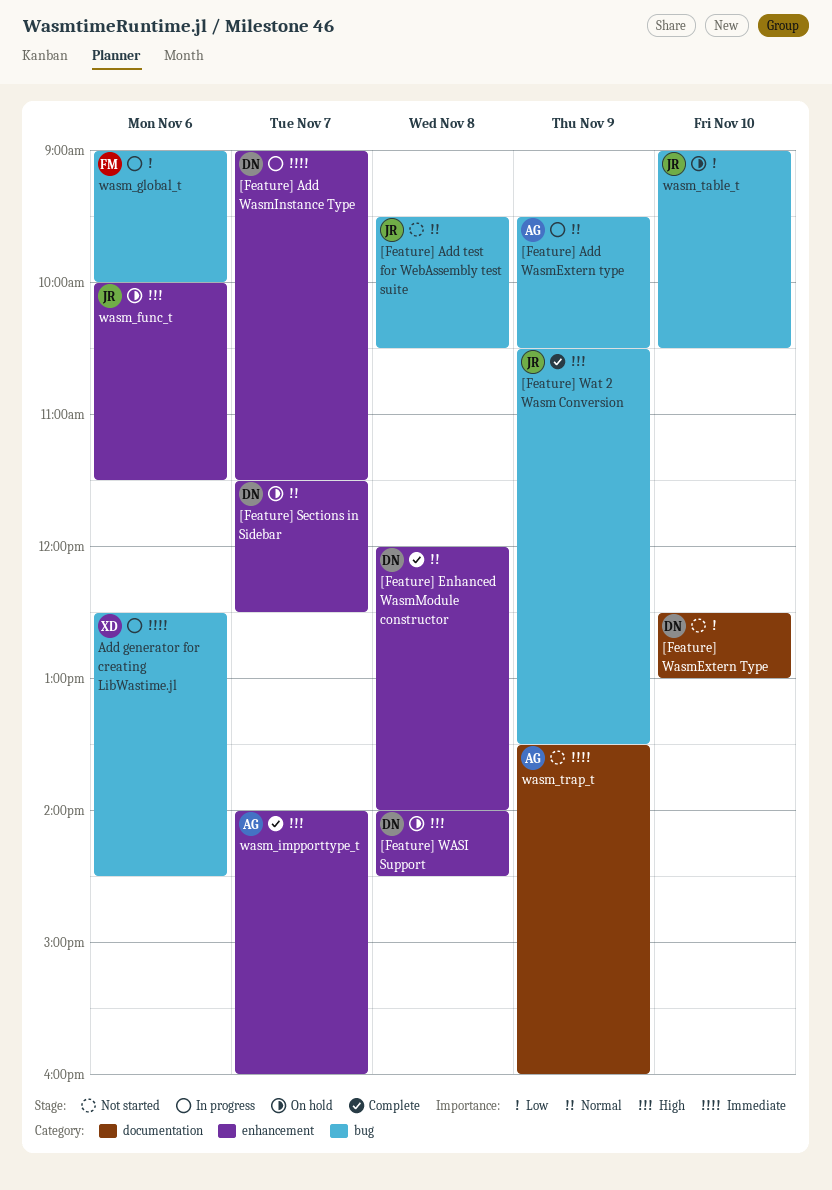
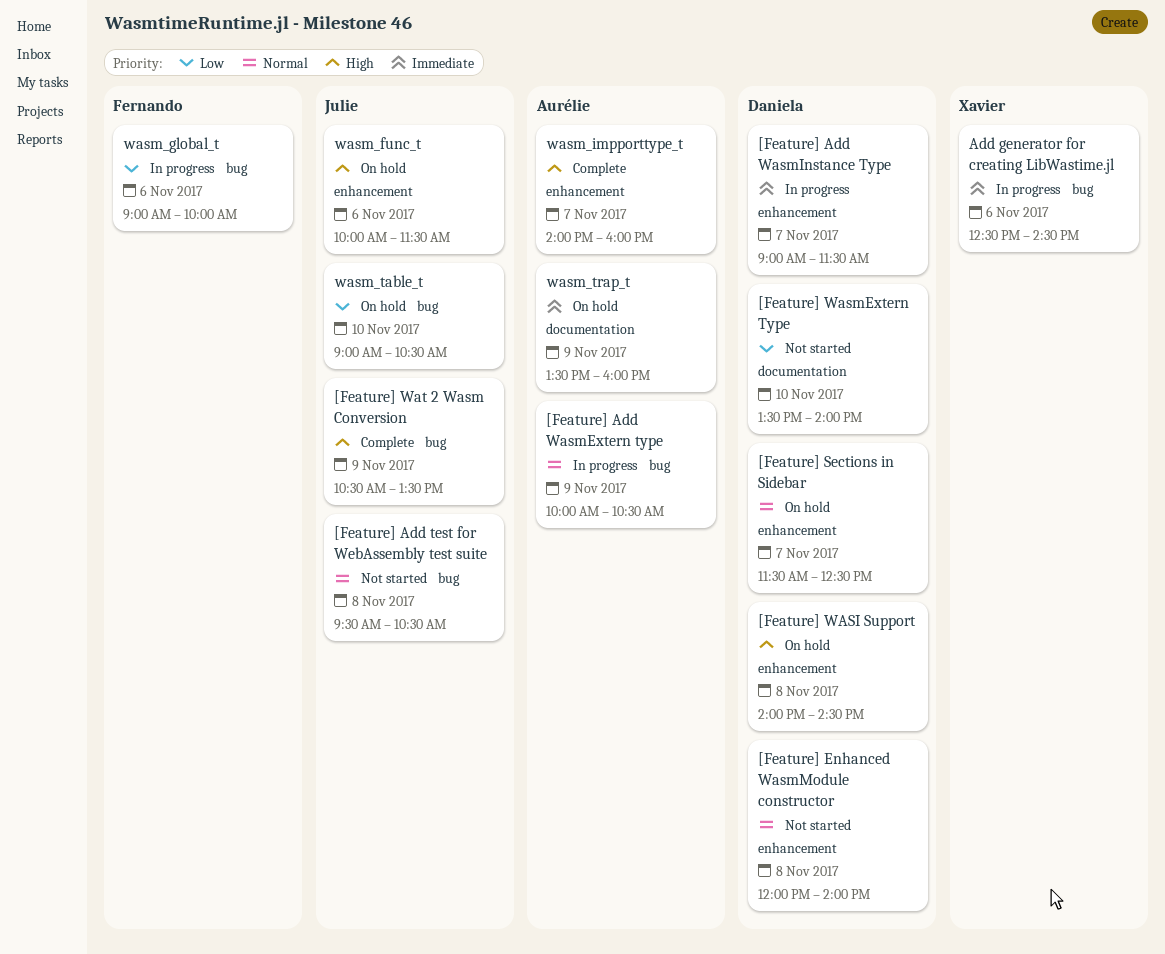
[Feature] Add WasmExtern type, begins: 09:30 -> 10:00
[Feature] Enhanced WasmModule constructor, status: Complete -> Not started
[Feature] WasmExtern Type, begins: 12:30 -> 13:30
[Feature] WasmExtern Type, ends: 13:00 -> 14:00
wasm_trap_t, status: Not started -> On hold

